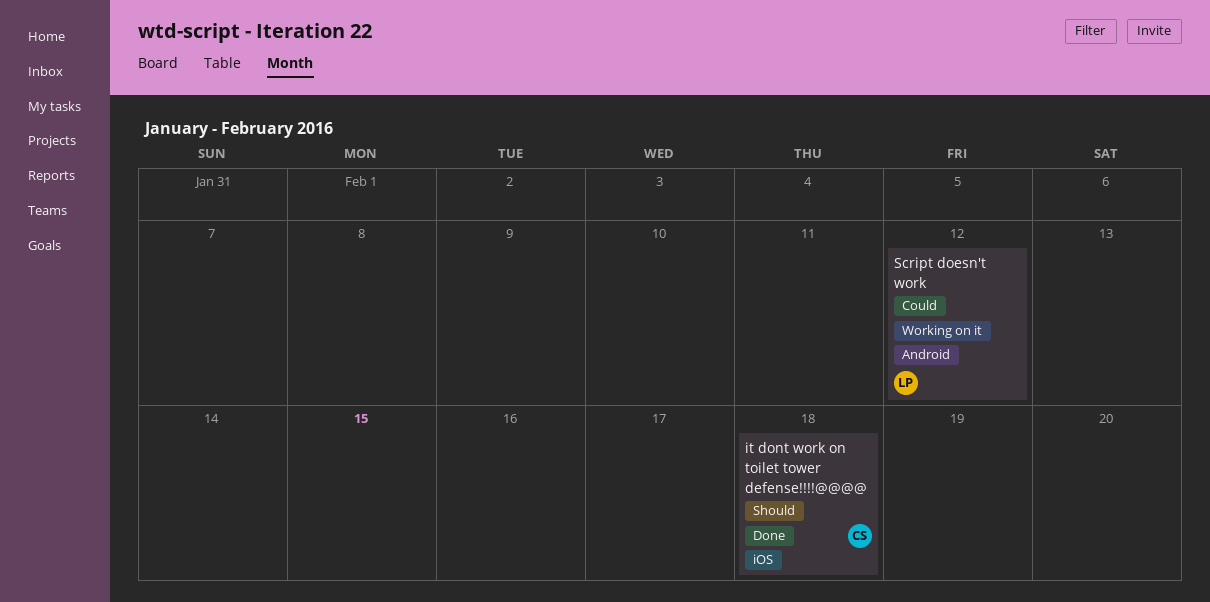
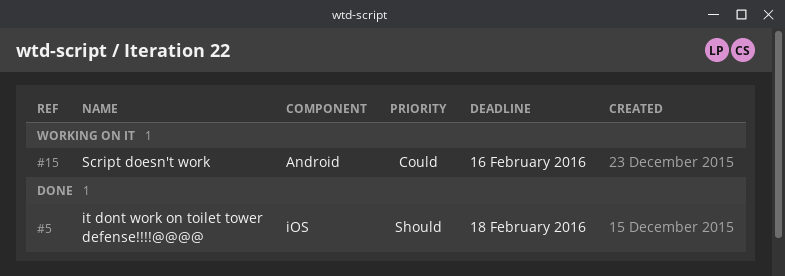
Script doesn't work, due: Feb 12 -> Feb 16

